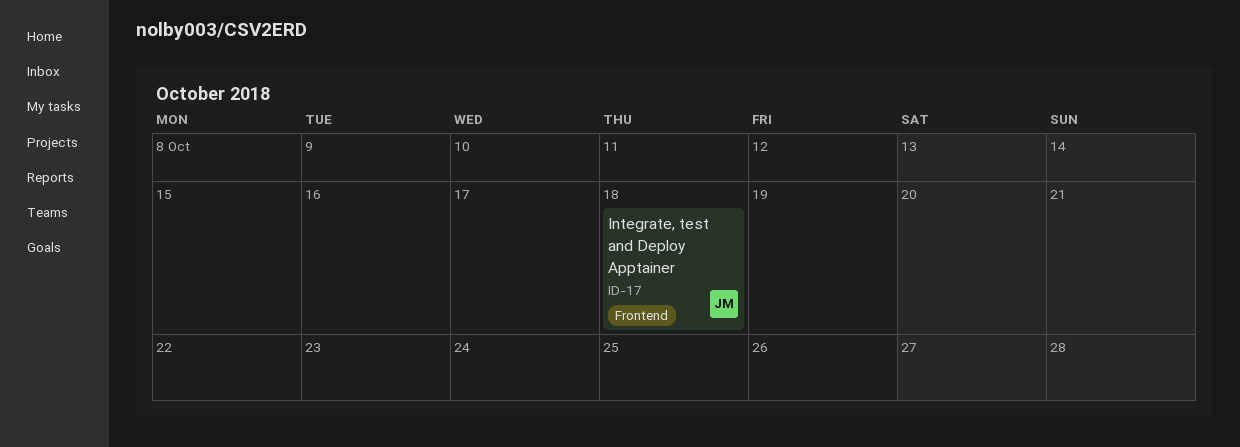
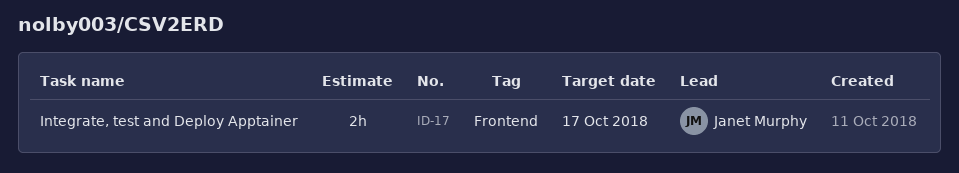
ID-17, due: Oct 18 -> Oct 17

